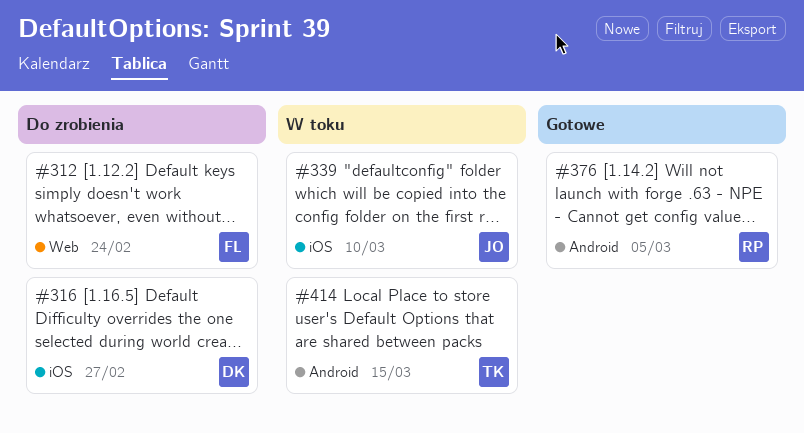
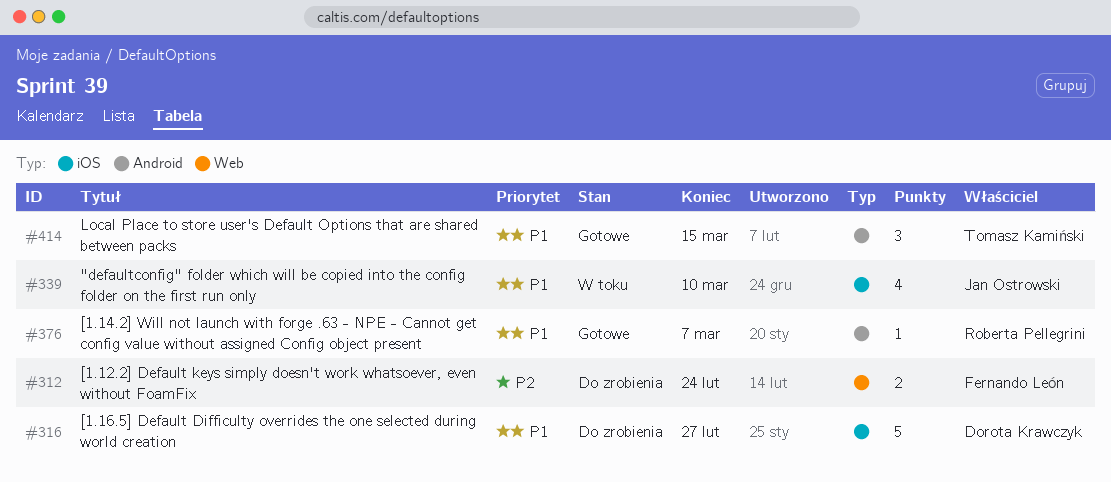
#376, due: Mar 5 -> Mar 7
#414, status: W toku -> Gotowe

